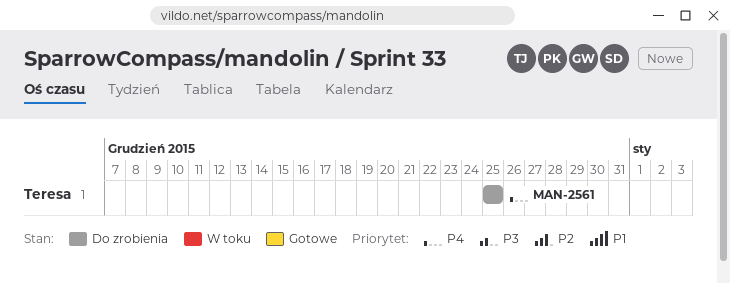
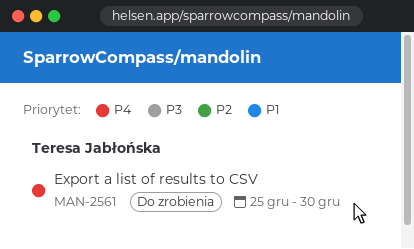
MAN-2561, due: Dec 25 -> Dec 30

